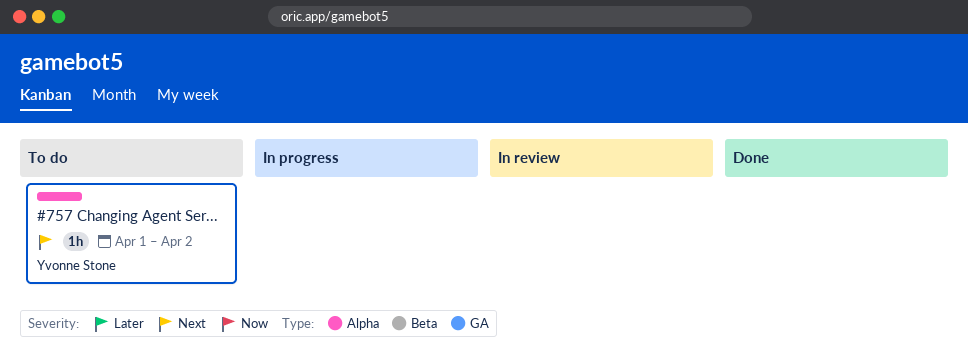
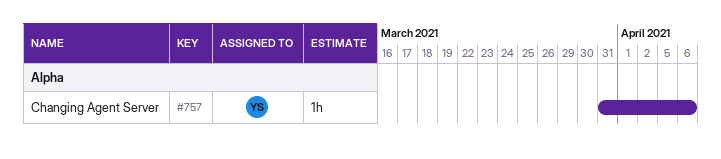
#757, start: Apr 1 -> Mar 31
#757, due: Apr 2 -> Apr 6

